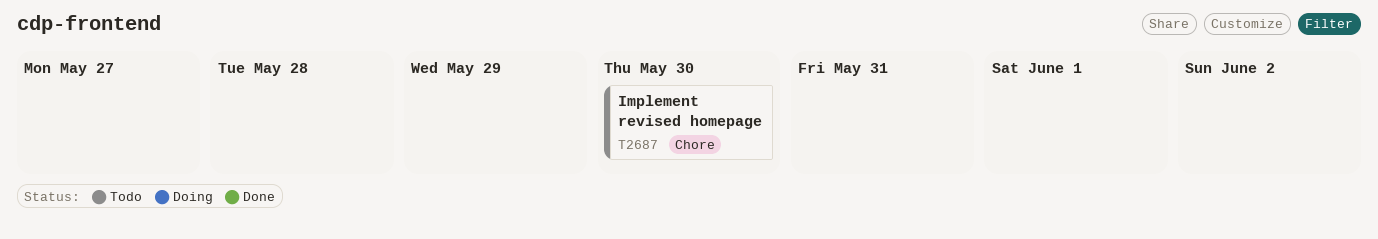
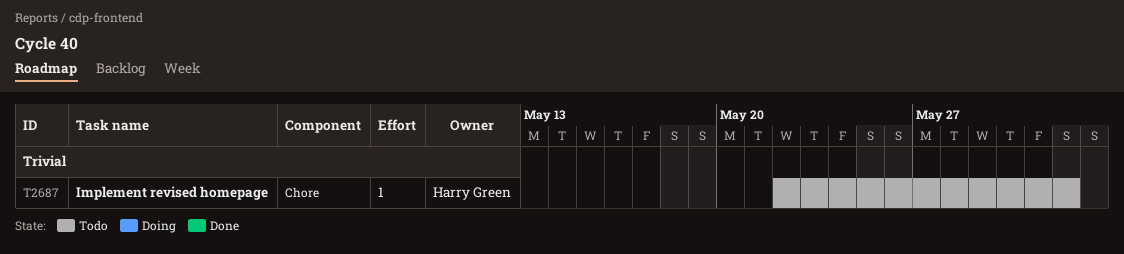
T2687, due: May 30 -> Jun 1

